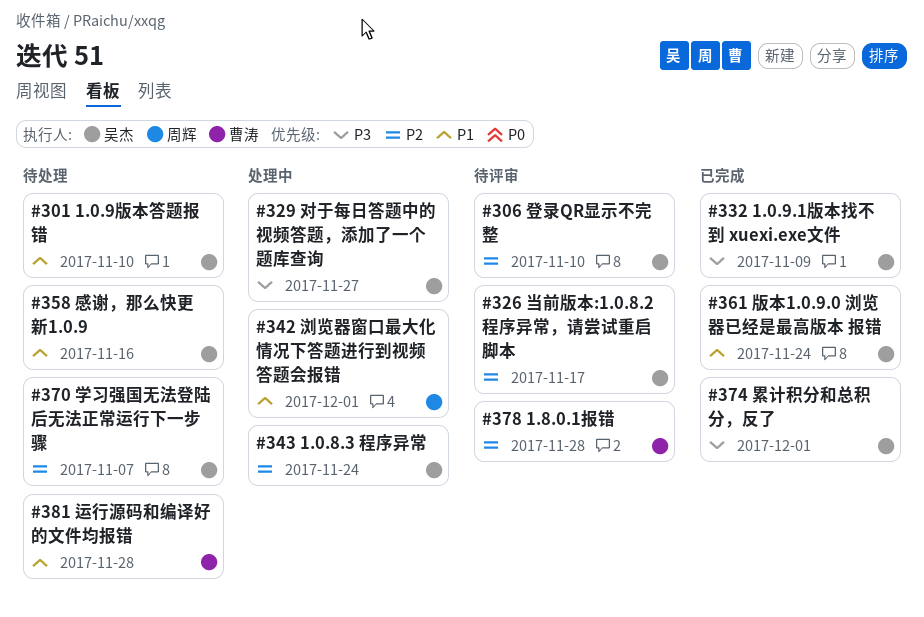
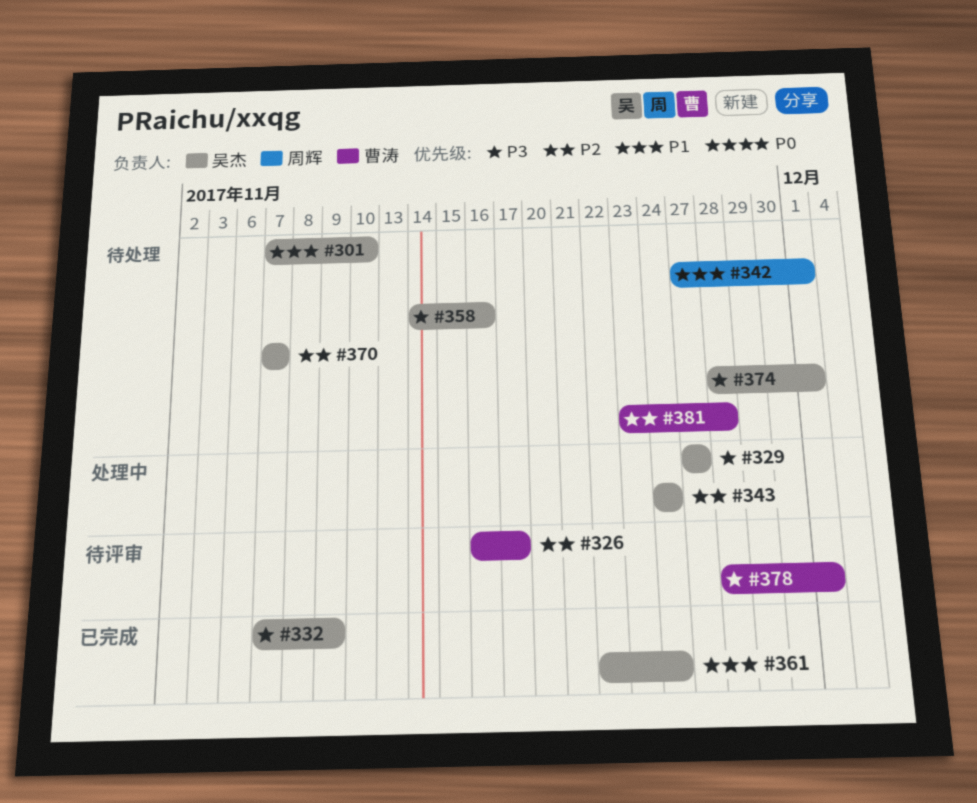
#306: present -> none
#326, owner: 吴杰 -> 曹涛
#342, status: 处理中 -> 待处理
#358, priority: P1 -> P3
#374, status: 已完成 -> 待处理
#378, priority: P2 -> P3
#378, due: Nov 28 -> Dec 1
#381, priority: P1 -> P2

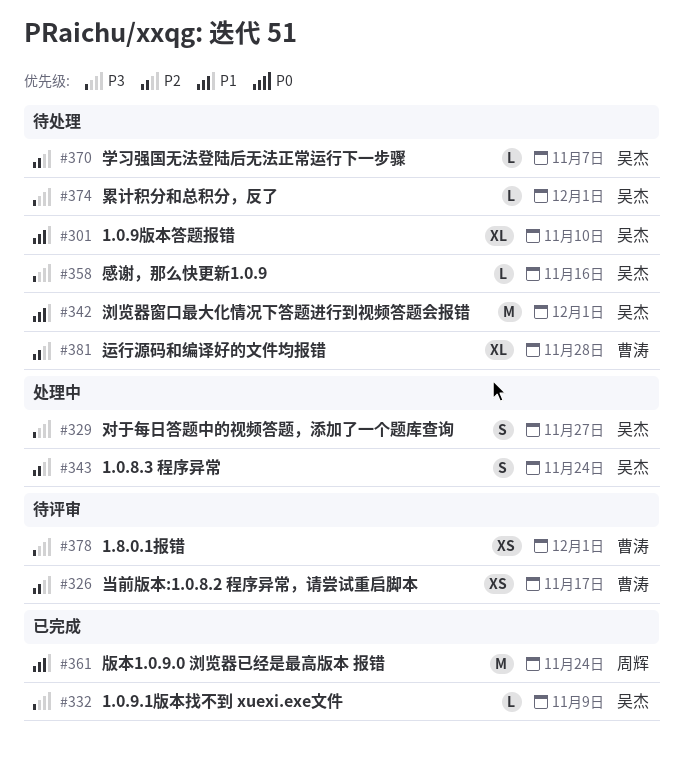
#342, owner: 周辉 -> 吴杰
#361, owner: 吴杰 -> 周辉

